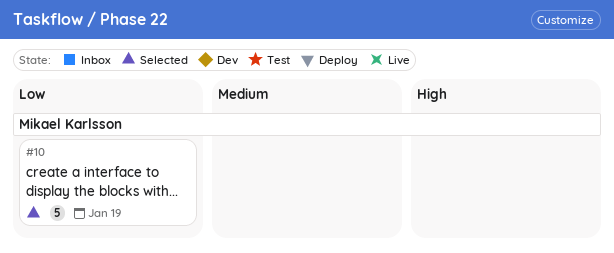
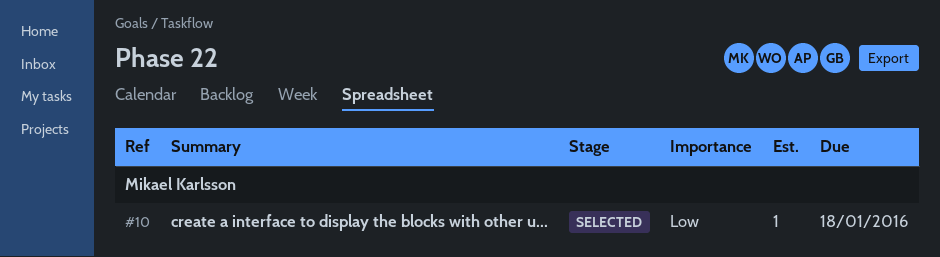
#10, estimate: 5 -> 1
#10, due: Jan 19 -> Jan 18

